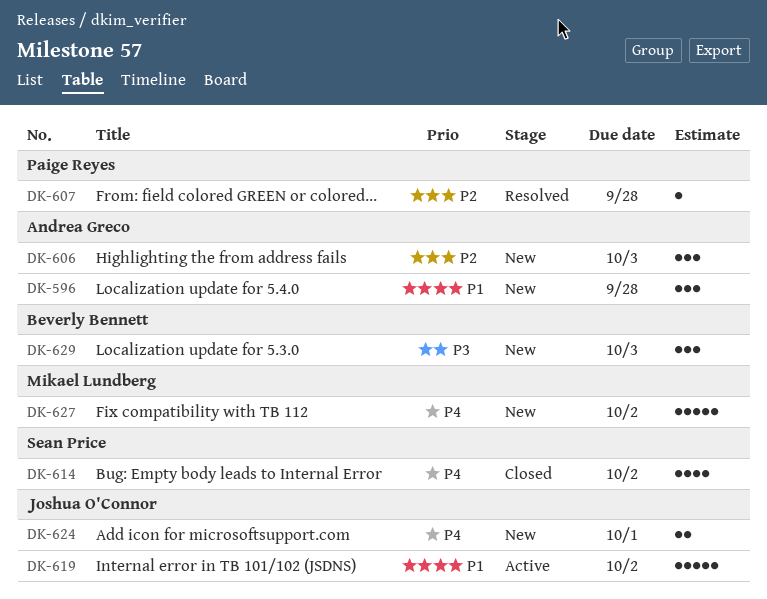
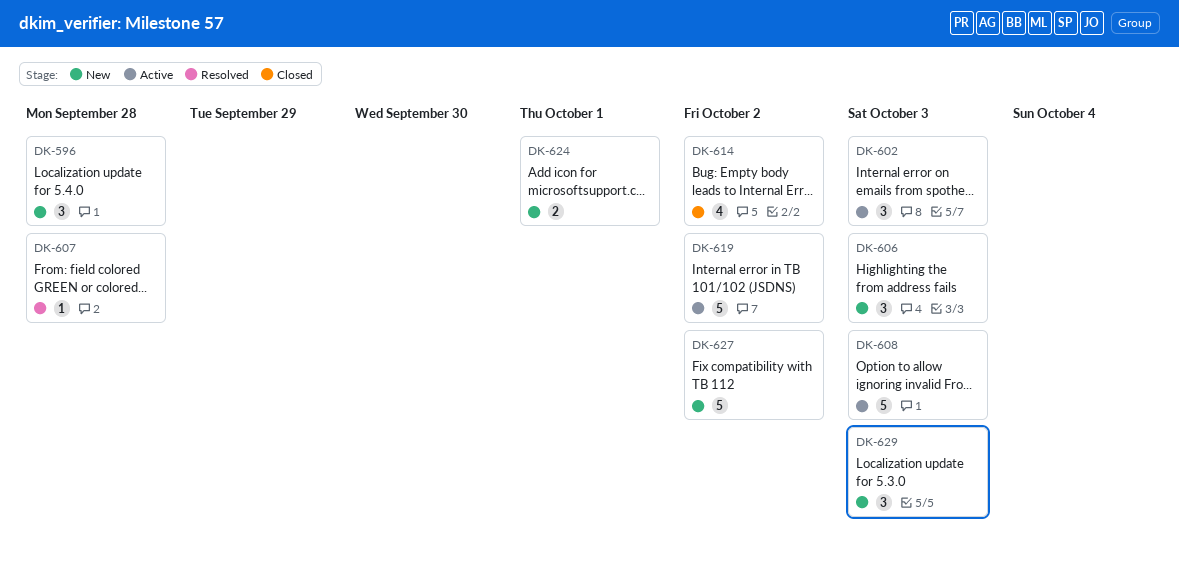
DK-602: none -> present
DK-608: none -> present

